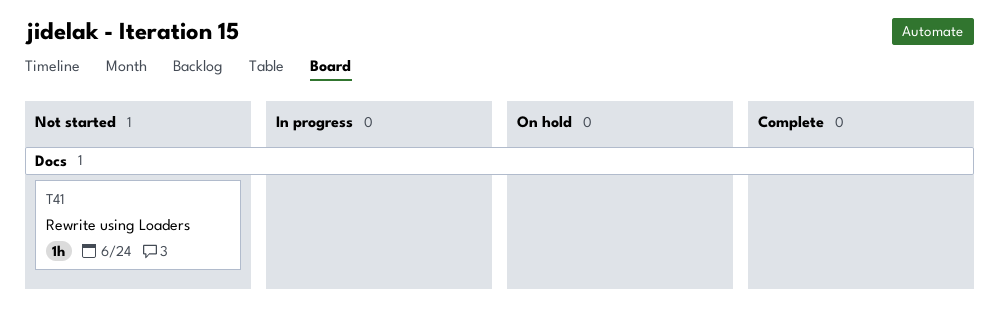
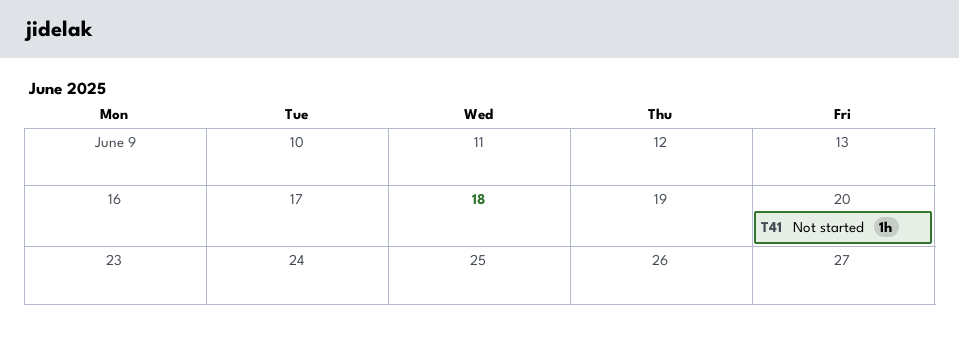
T41, due: Jun 24 -> Jun 20

